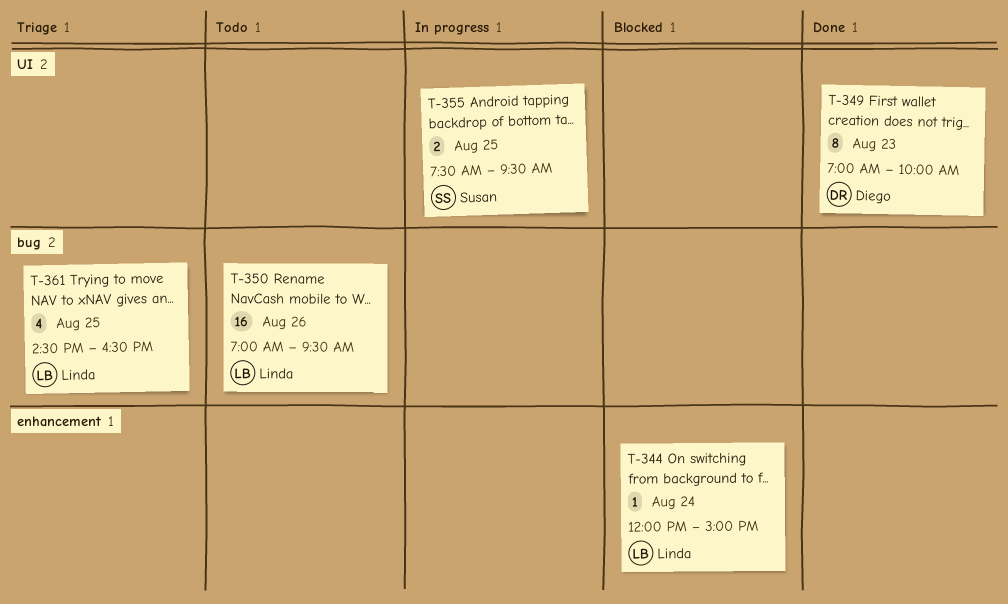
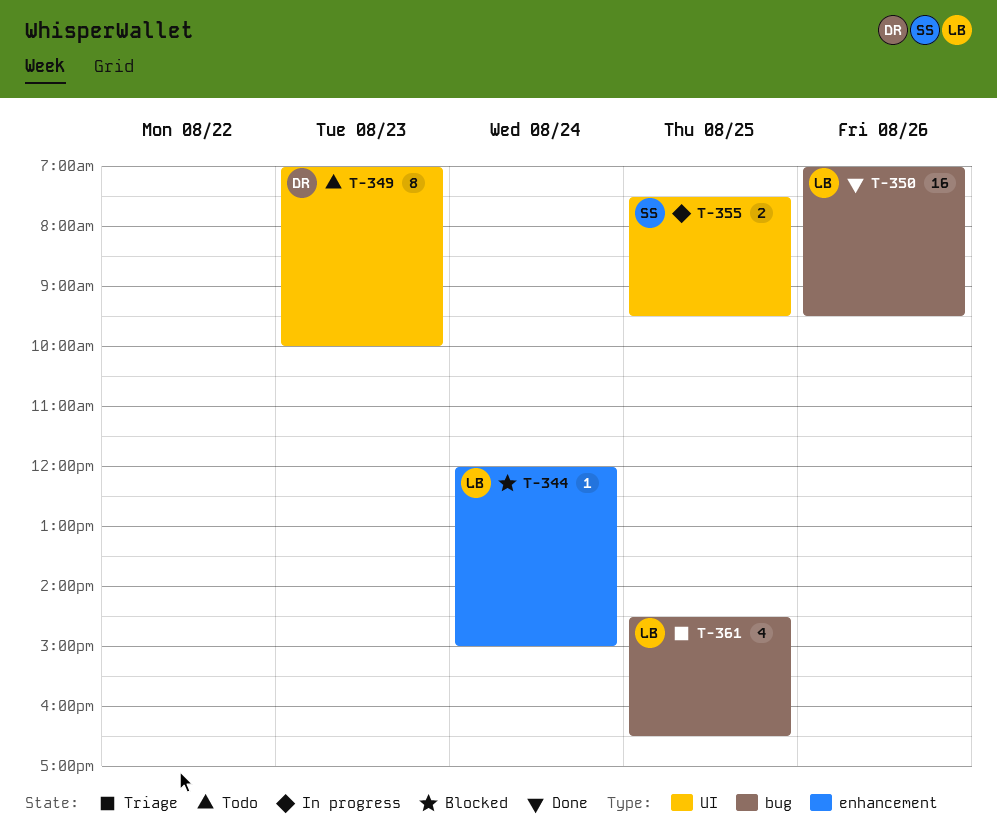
T-349, status: Done -> Todo
T-350, status: Todo -> Done

